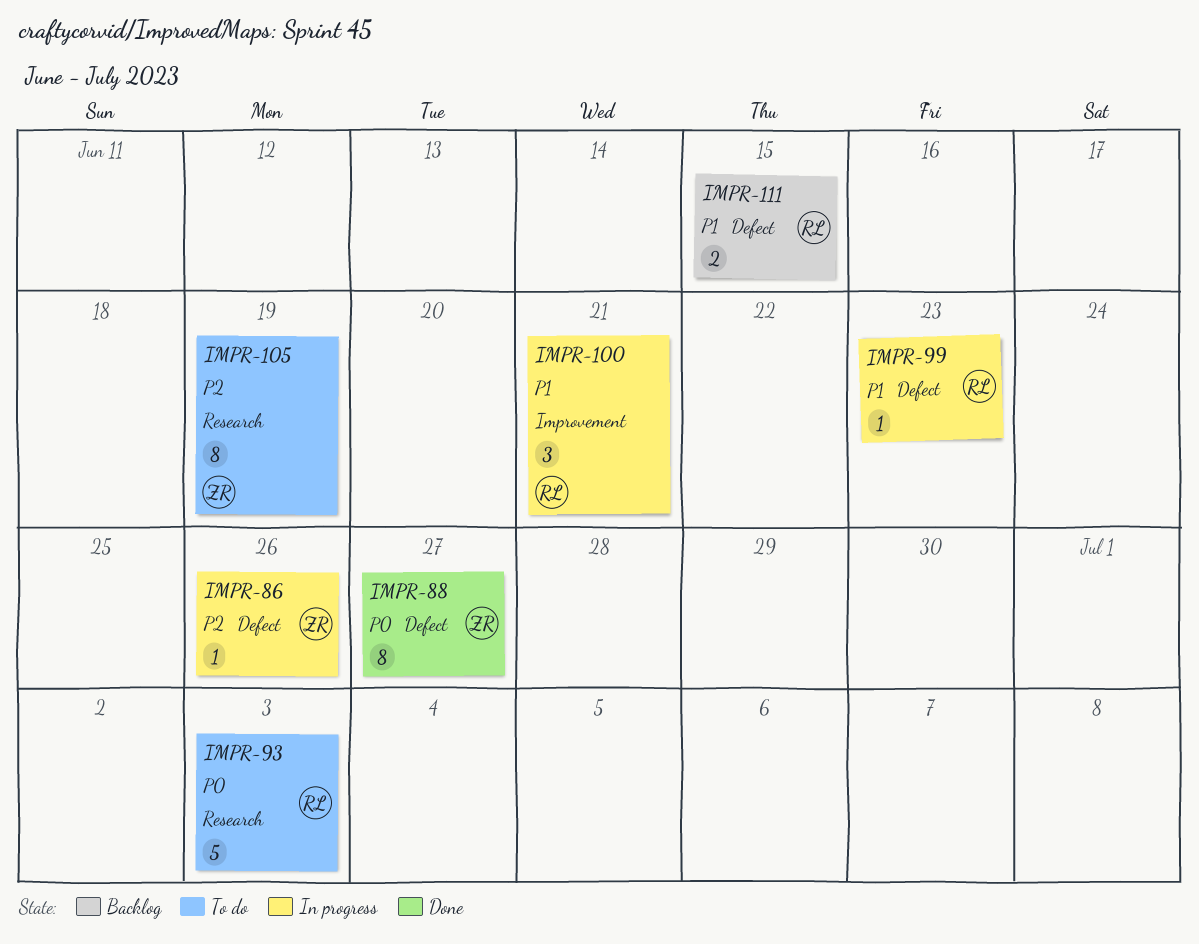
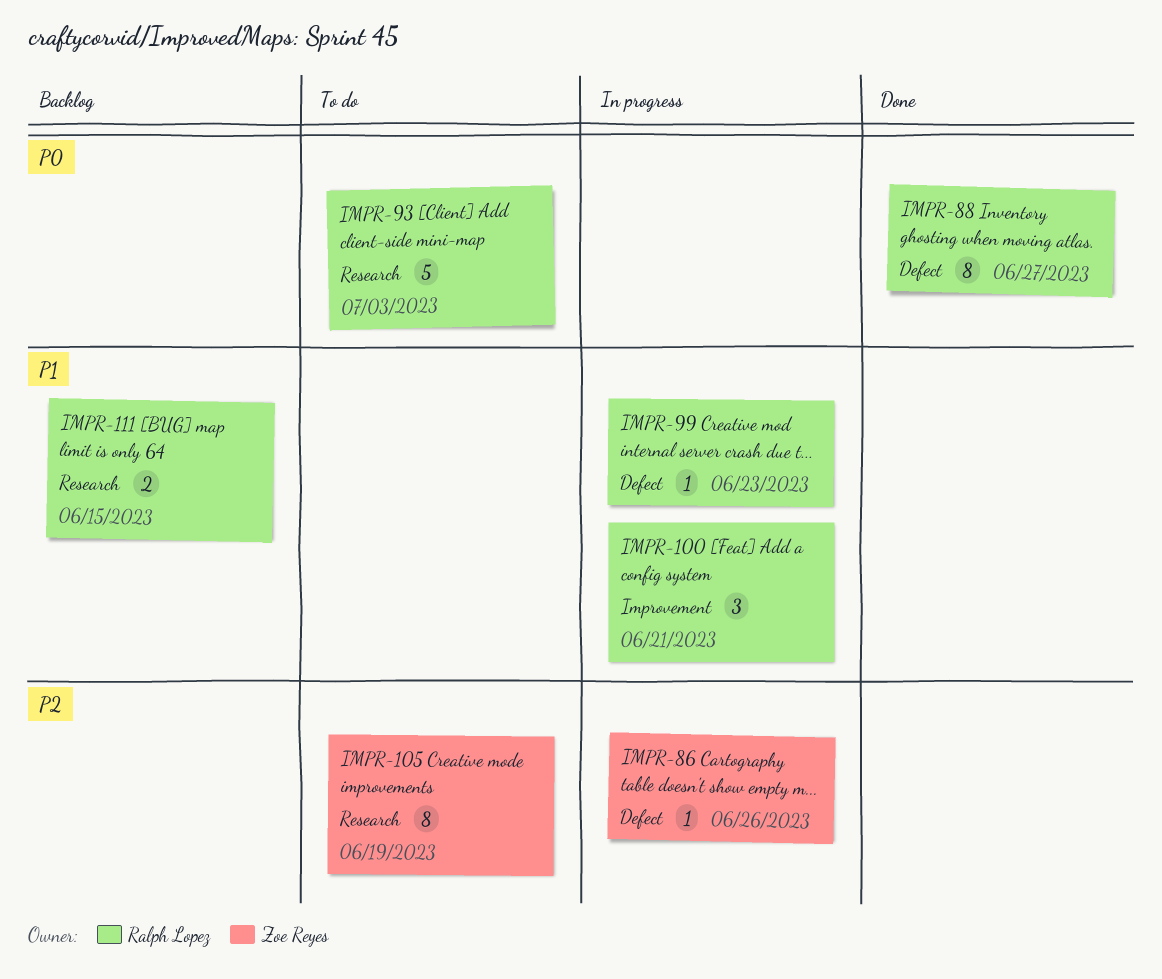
IMPR-88, owner: Zoe Reyes -> Ralph Lopez
IMPR-111, label: Defect -> Research

